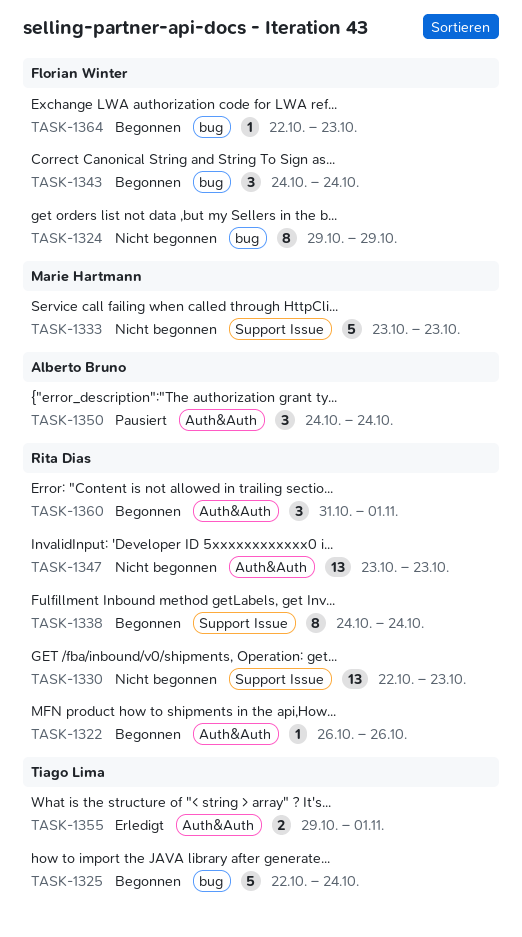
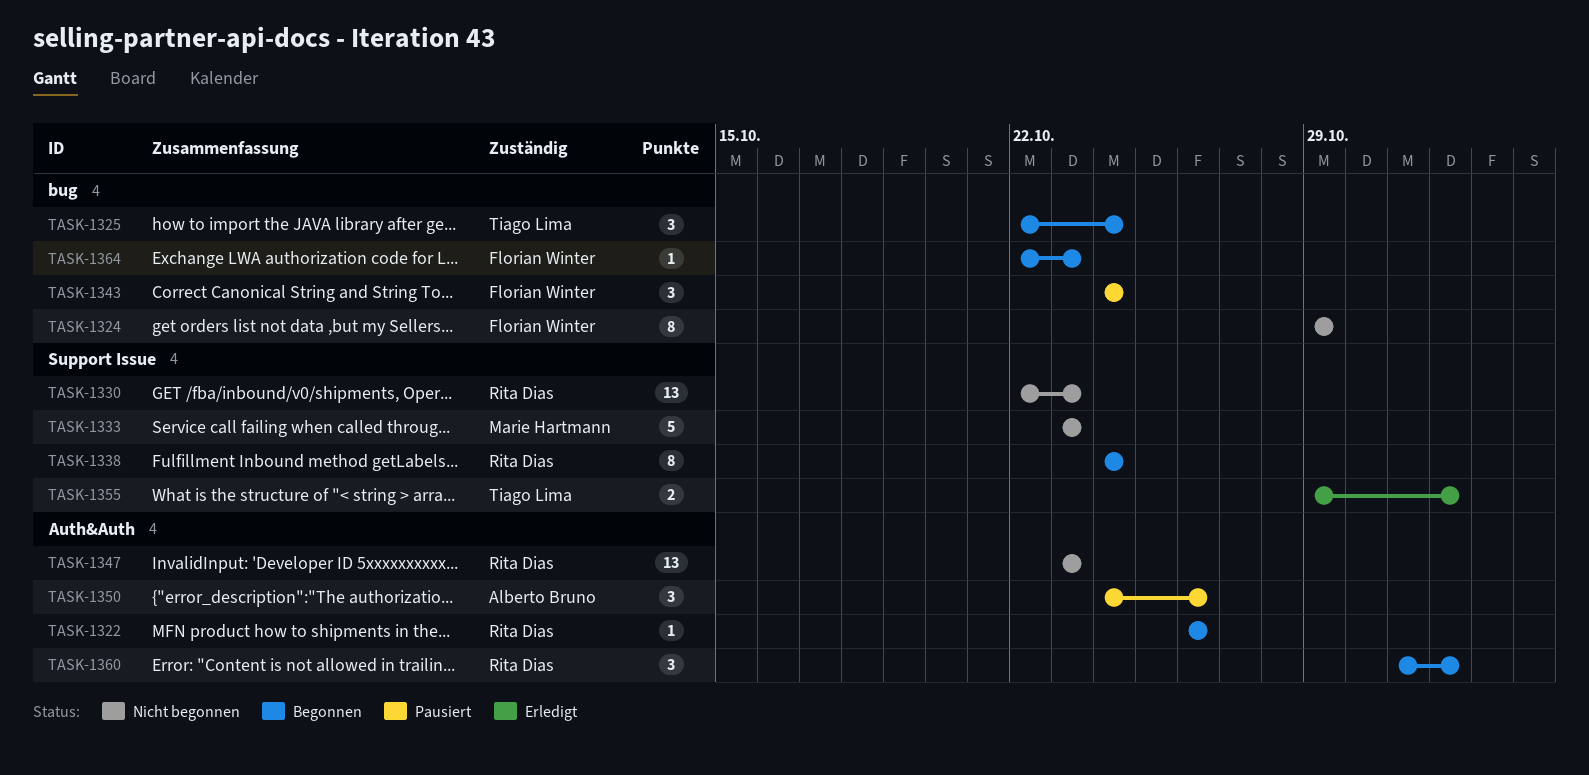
TASK-1325, estimate: 5 -> 3
TASK-1343, status: Begonnen -> Pausiert
TASK-1350, due: Oct 24 -> Oct 26
TASK-1355, label: Auth&Auth -> Support Issue

